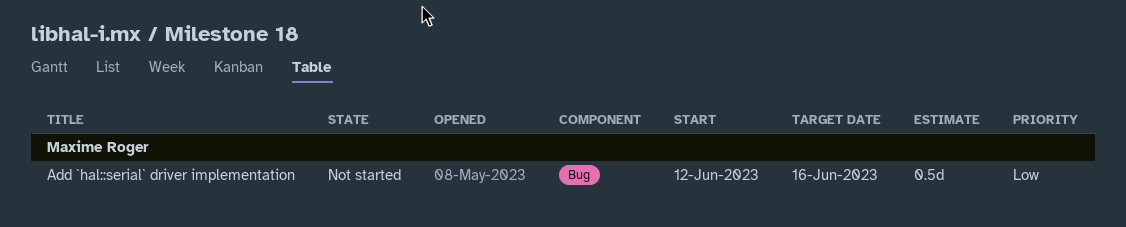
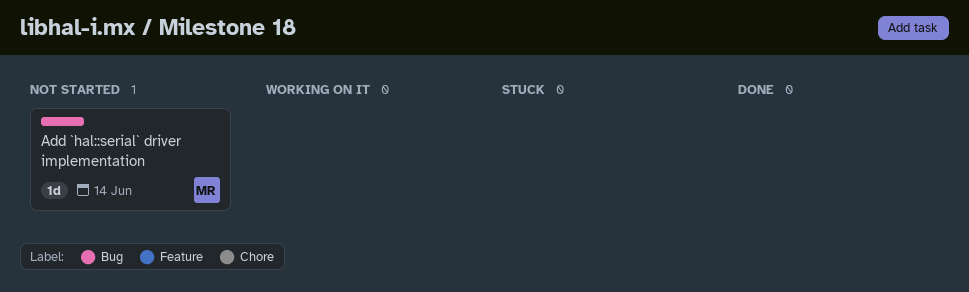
Add `hal::serial` driver implementation, estimate: 0.5d -> 1d
Add `hal::serial` driver implementation, due: Jun 16 -> Jun 14

